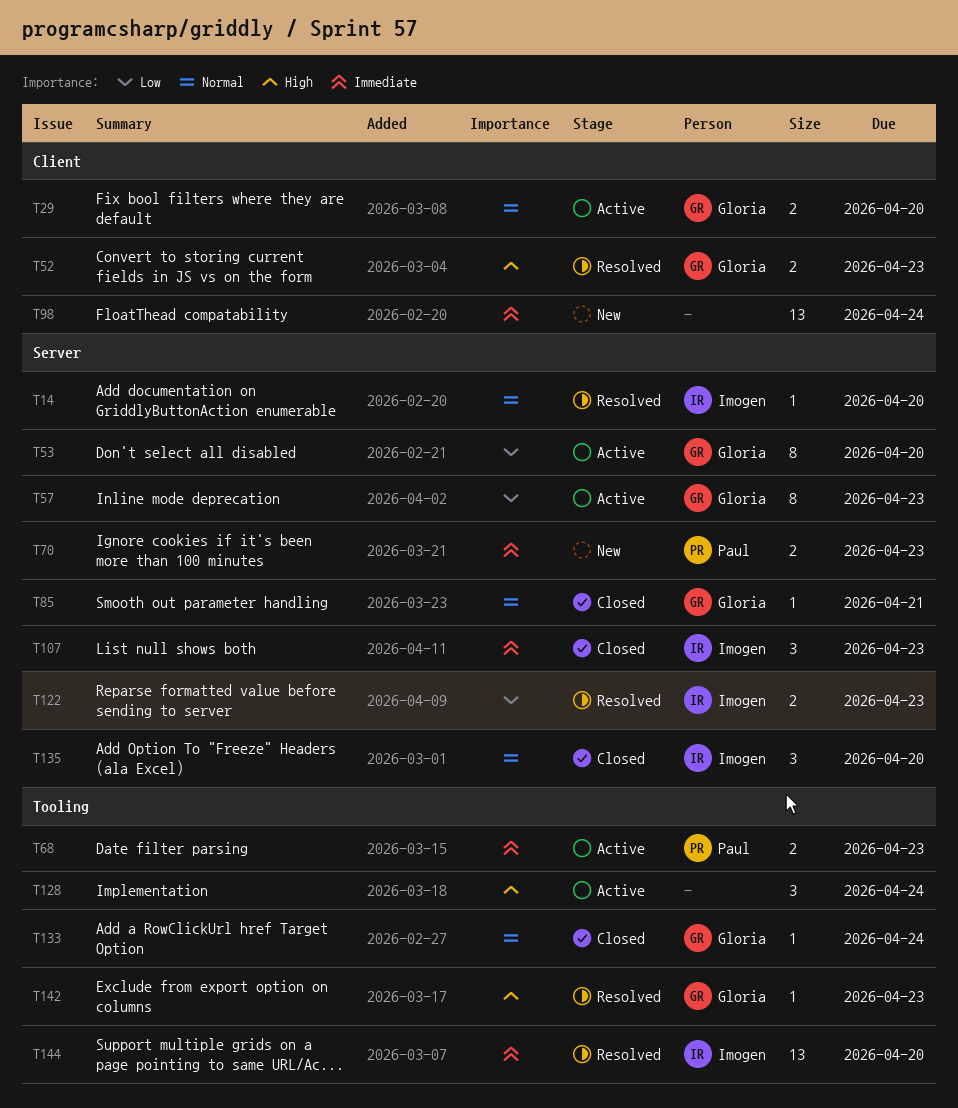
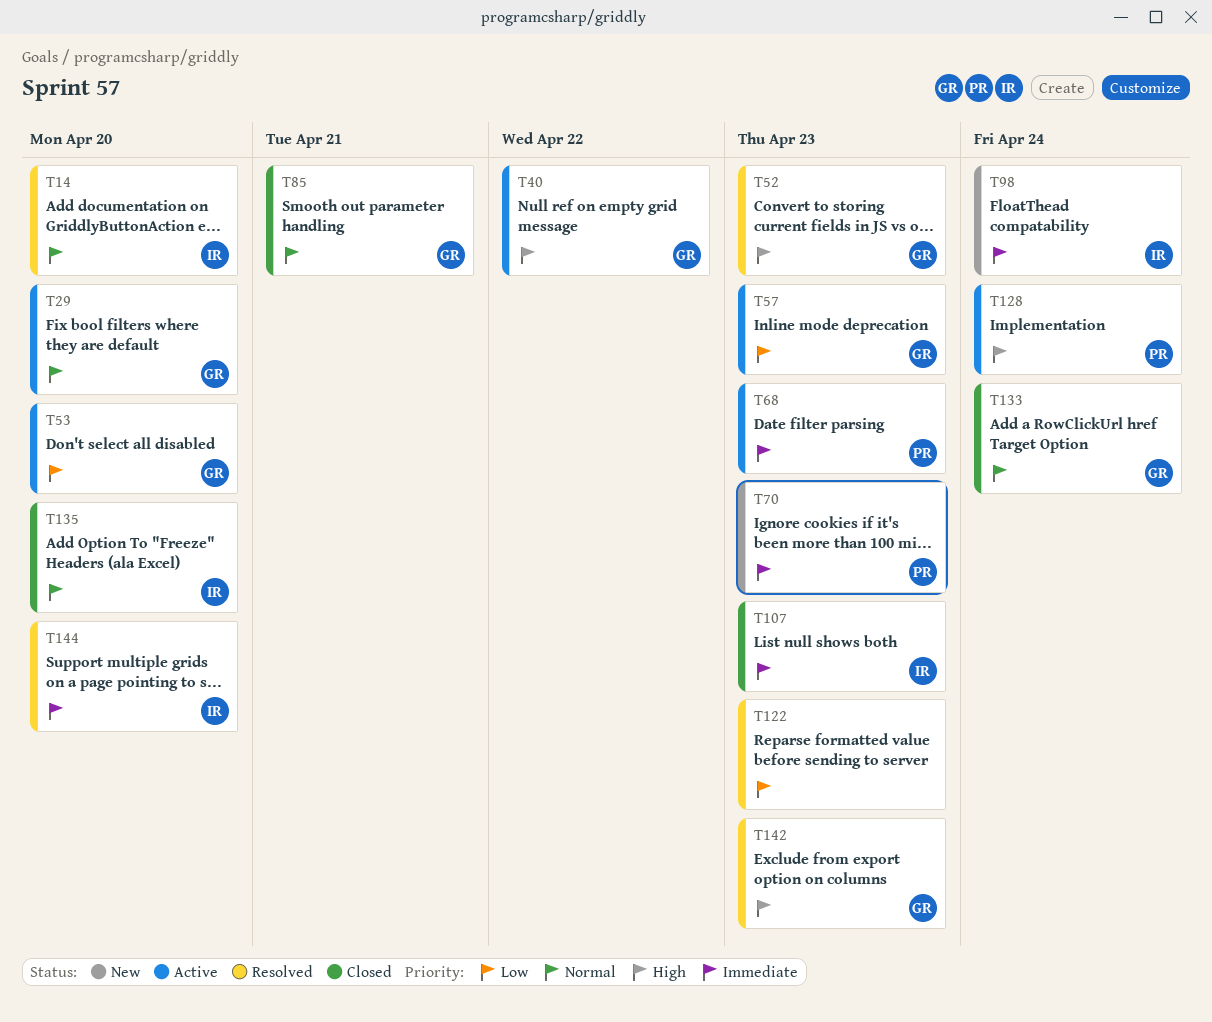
T40: none -> present
T98, owner: none -> Imogen
T122, owner: Imogen -> none
T128, owner: none -> Paul

